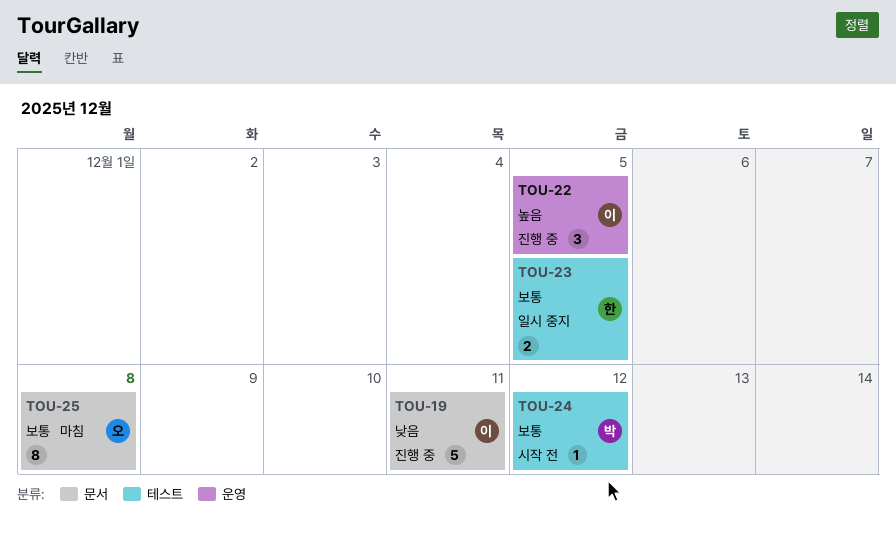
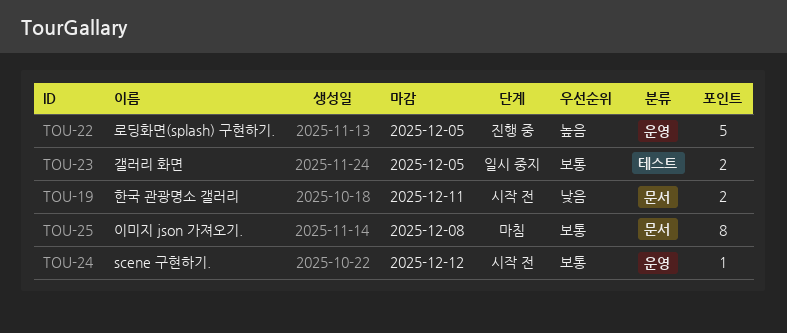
TOU-19, status: 진행 중 -> 시작 전
TOU-19, estimate: 5 -> 2
TOU-22, estimate: 3 -> 5
TOU-24, label: 테스트 -> 운영

